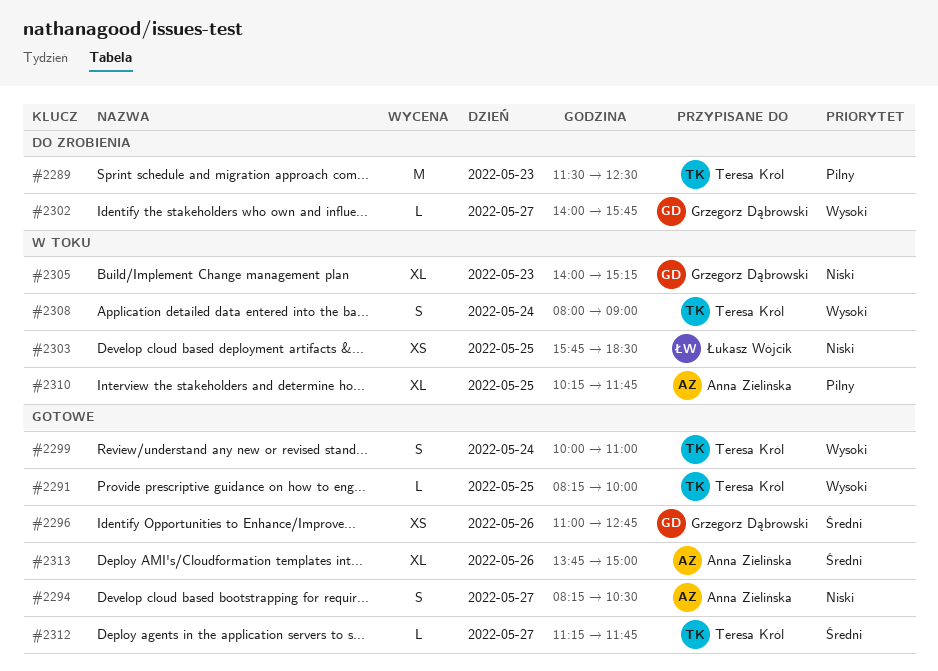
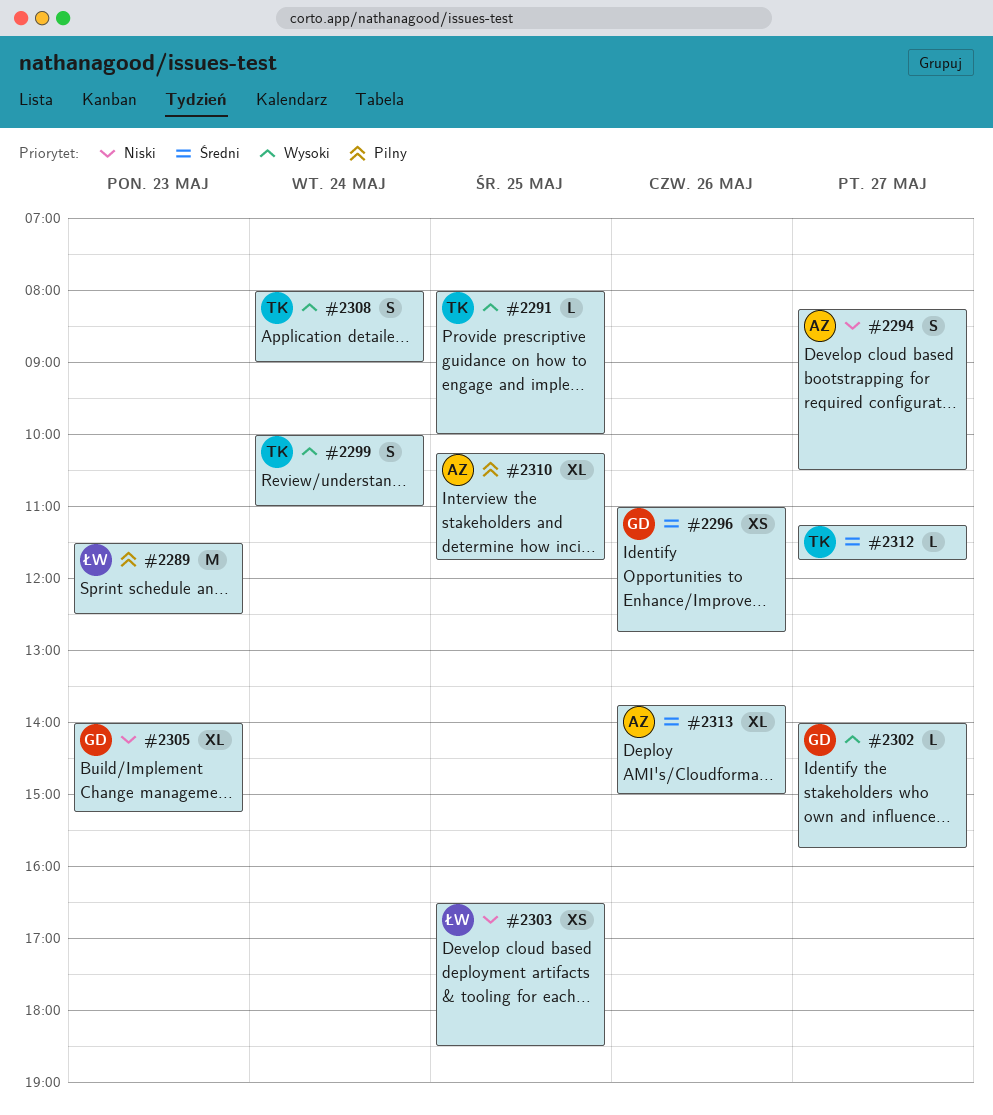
#2289, owner: Teresa Król -> Łukasz Wójcik
#2291, begins: 08:15 -> 08:00
#2303, begins: 15:45 -> 16:30

